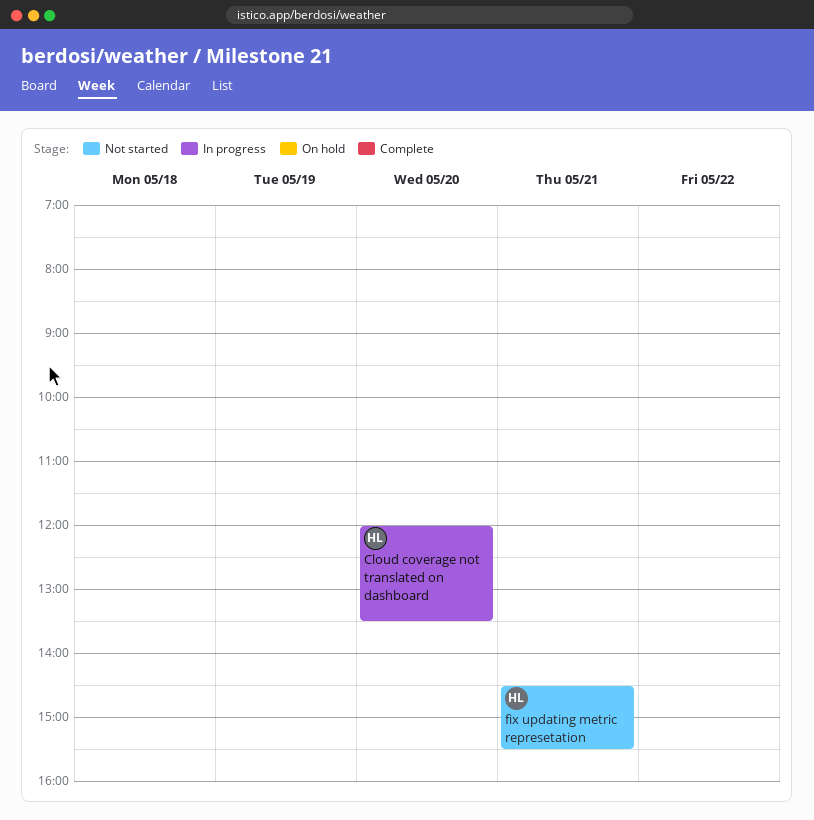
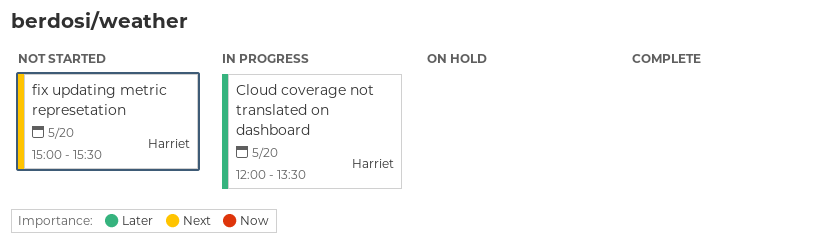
fix updating metric represetation, day: May 21 -> May 20
fix updating metric represetation, begins: 14:30 -> 15:00

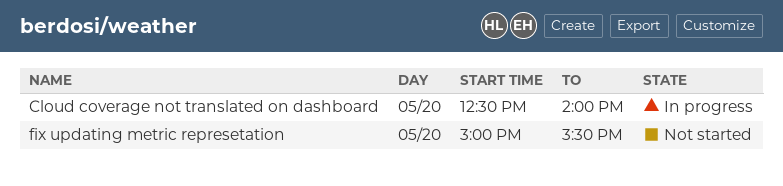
Cloud coverage not translated on dashboard, begins: 12:00 -> 12:30
Cloud coverage not translated on dashboard, ends: 13:30 -> 14:00

